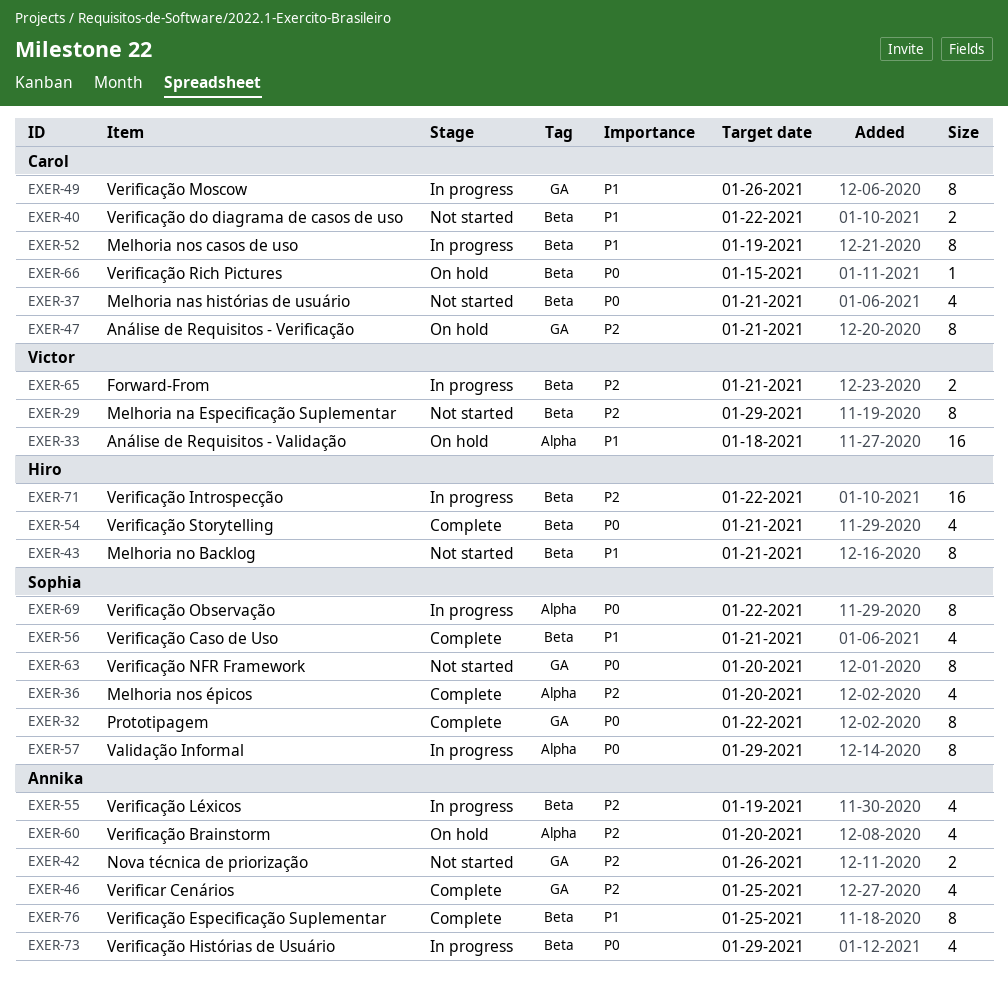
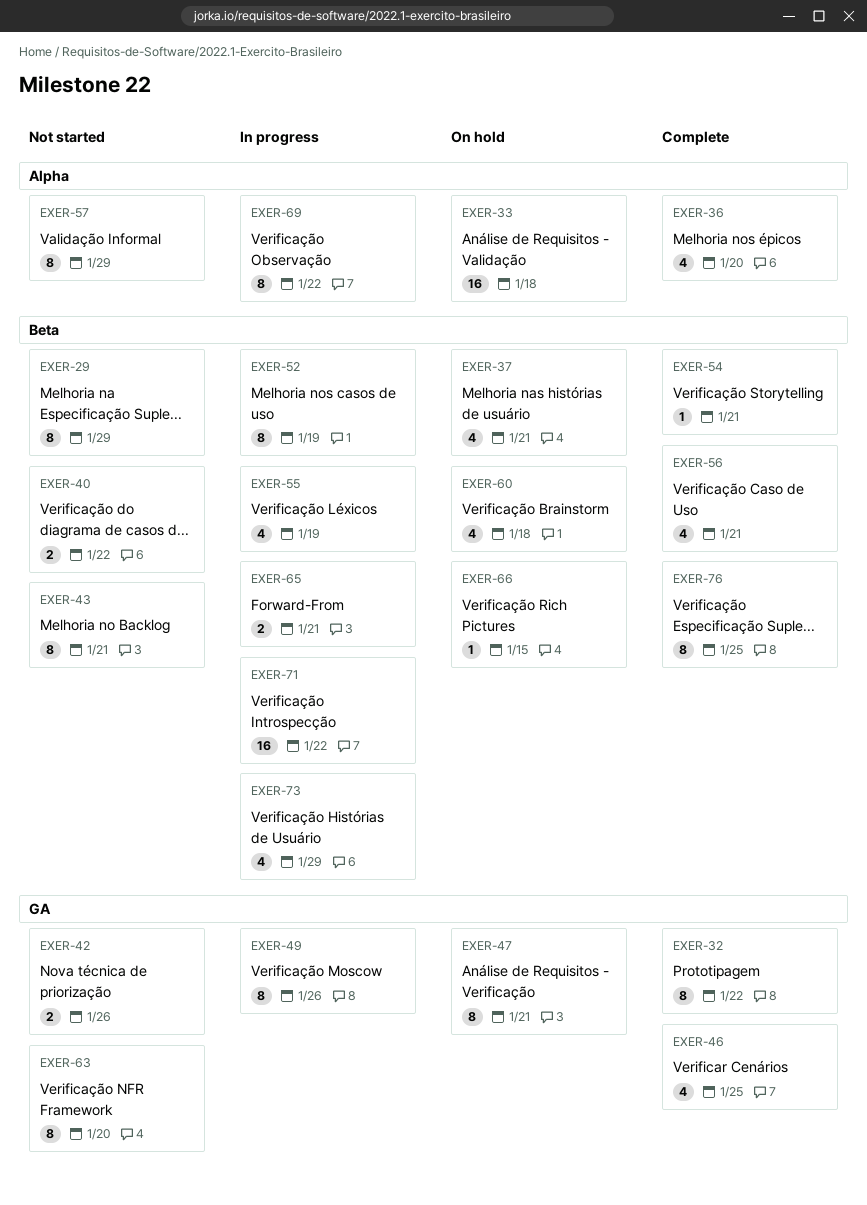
EXER-37, status: Not started -> On hold
EXER-54, estimate: 4 -> 1
EXER-57, status: In progress -> Not started
EXER-60, label: Alpha -> Beta
EXER-60, due: Jan 20 -> Jan 18

